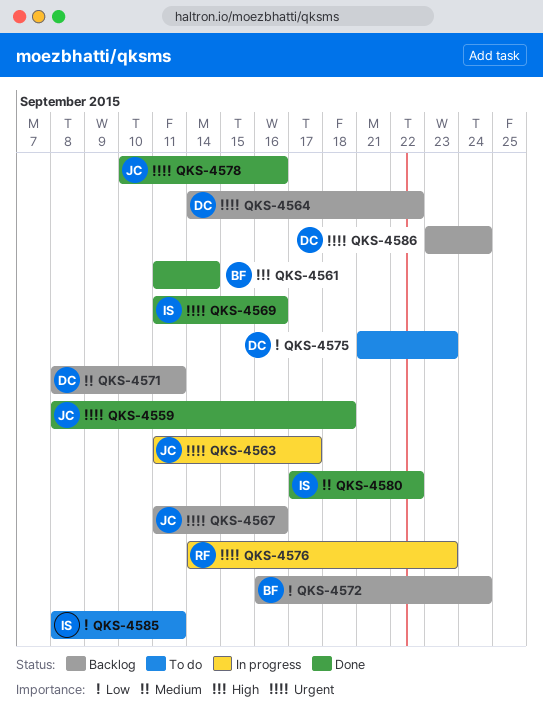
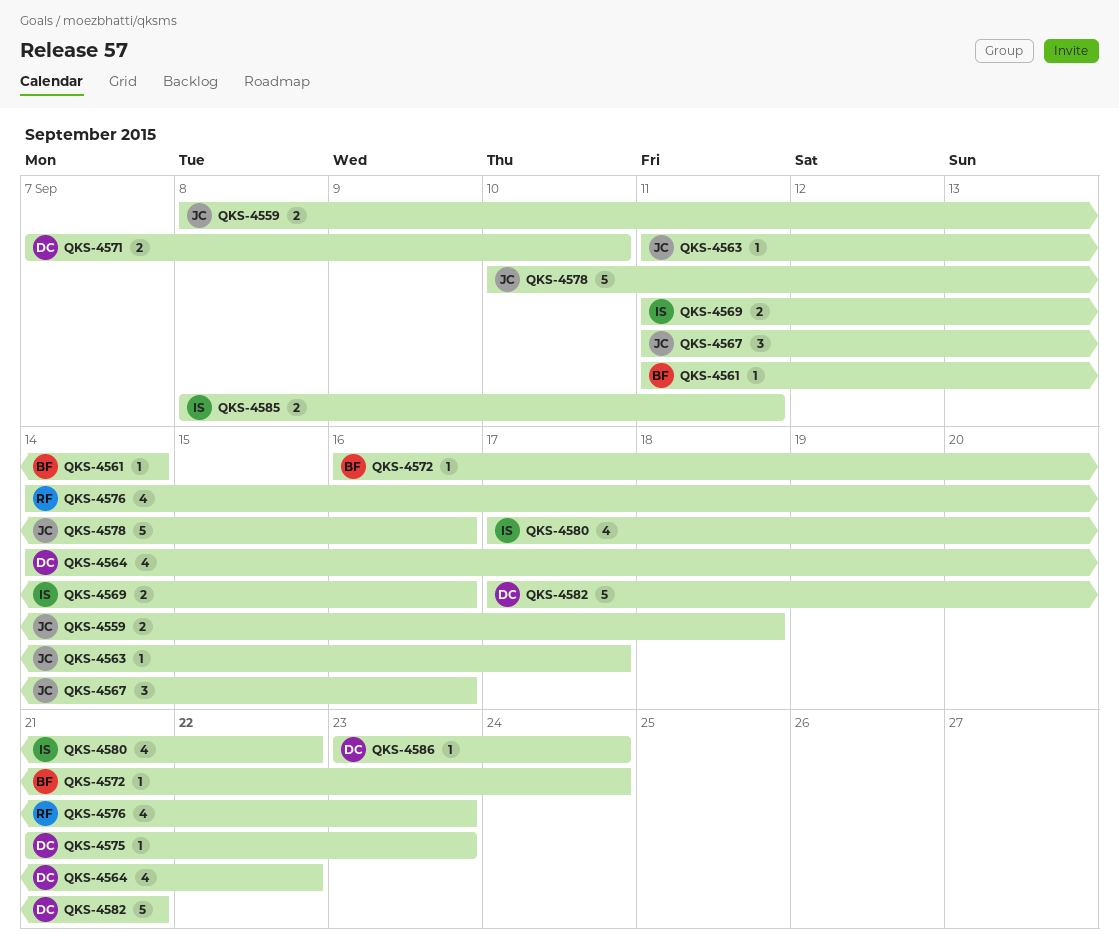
QKS-4571, start: Sep 8 -> Sep 7
QKS-4571, due: Sep 11 -> Sep 10
QKS-4582: none -> present

